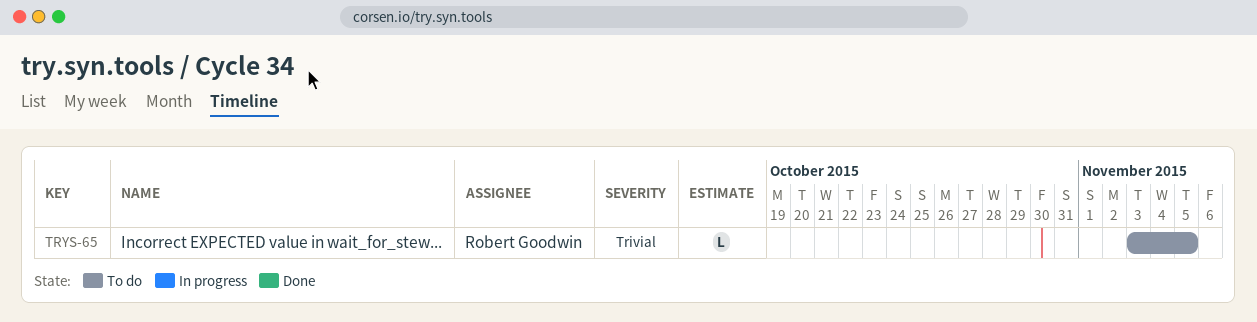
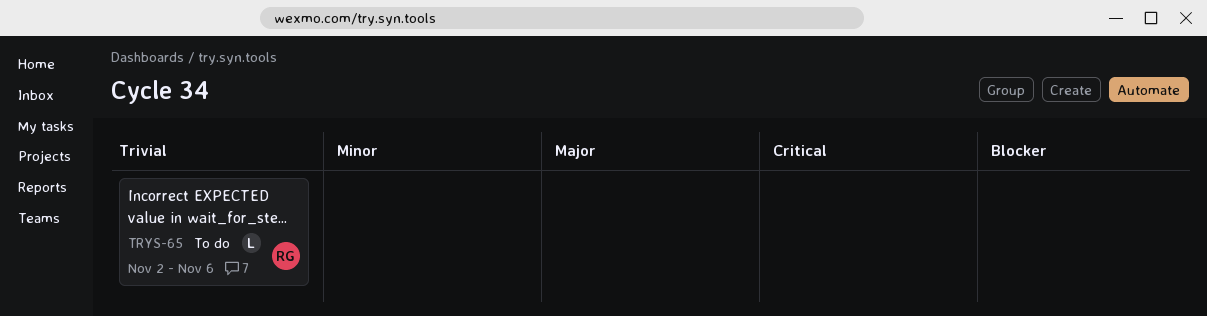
TRYS-65, start: Nov 3 -> Nov 2
TRYS-65, due: Nov 5 -> Nov 6

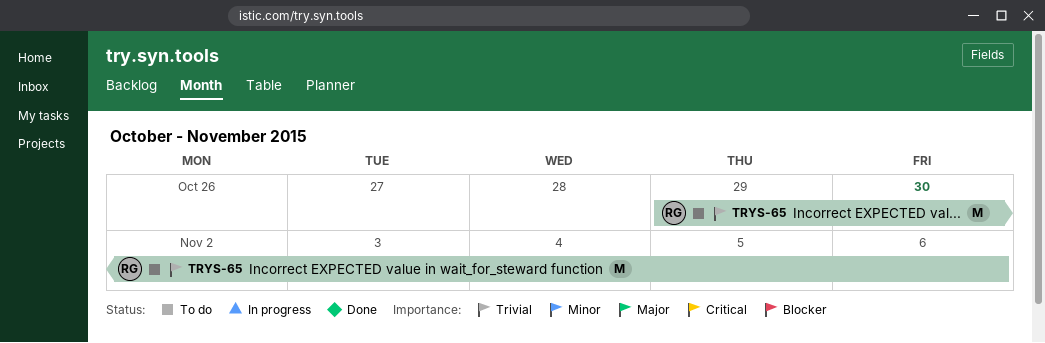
TRYS-65, estimate: L -> M
TRYS-65, start: Nov 2 -> Oct 29

